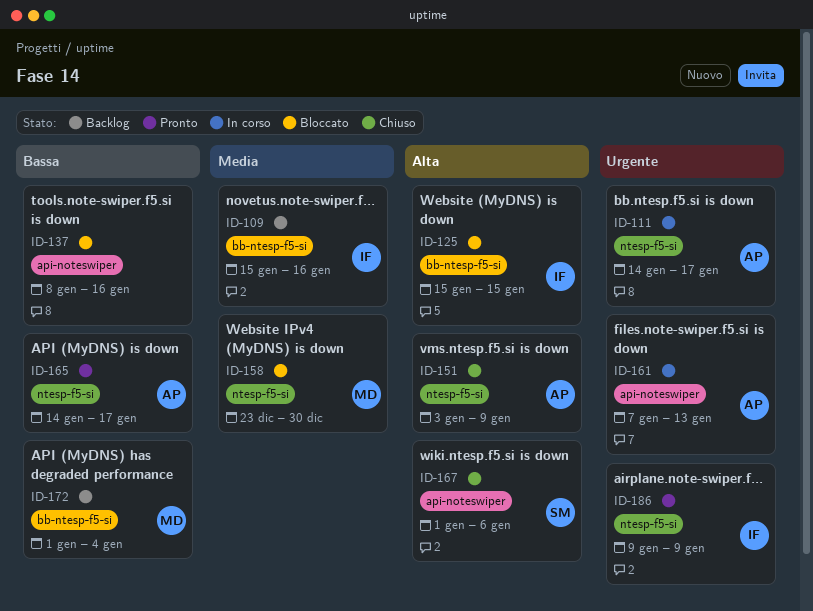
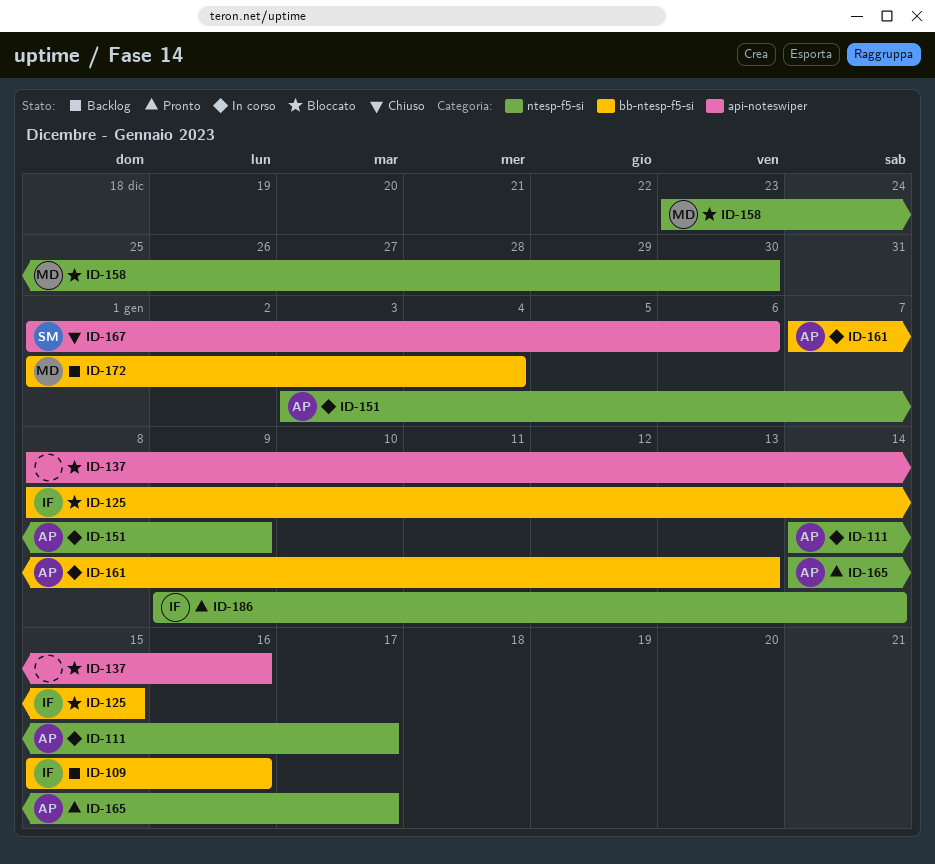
ID-125, start: Jan 15 -> Jan 8
ID-151, status: Chiuso -> In corso
ID-161, label: api-noteswiper -> bb-ntesp-f5-si
ID-186, due: Jan 9 -> Jan 14

